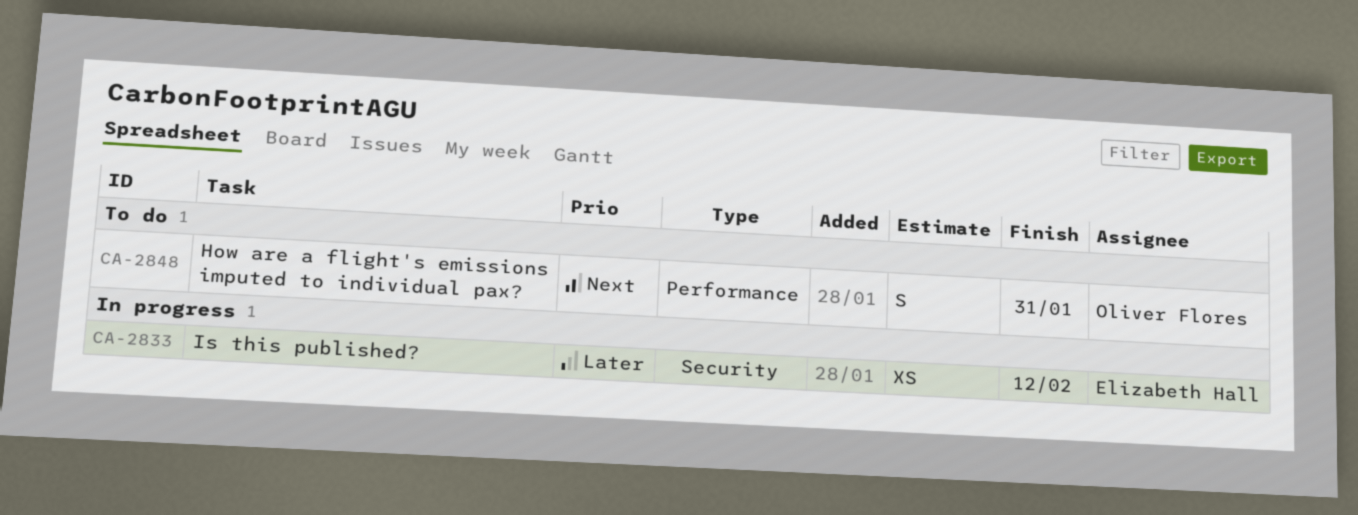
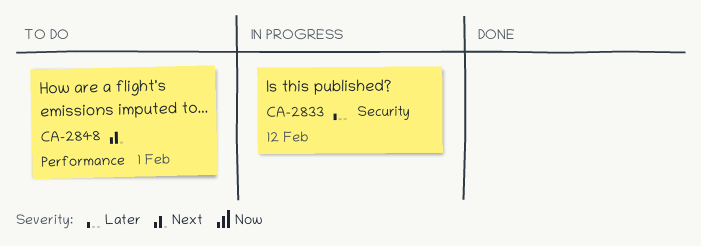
CA-2848, due: Jan 31 -> Feb 1

